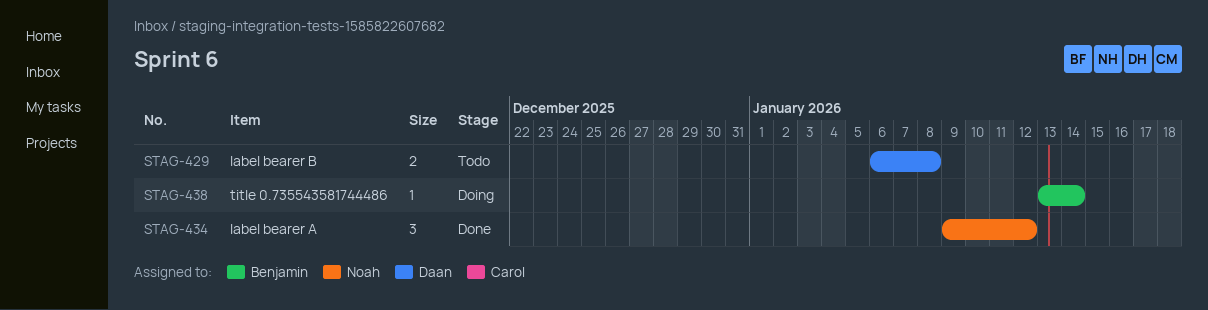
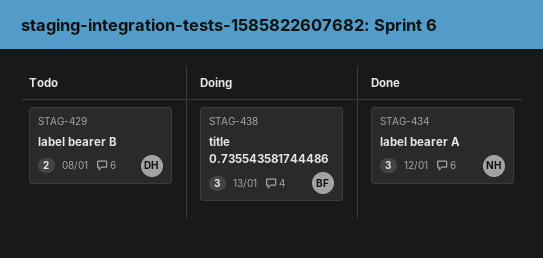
STAG-438, estimate: 1 -> 3
STAG-438, due: Jan 14 -> Jan 13

